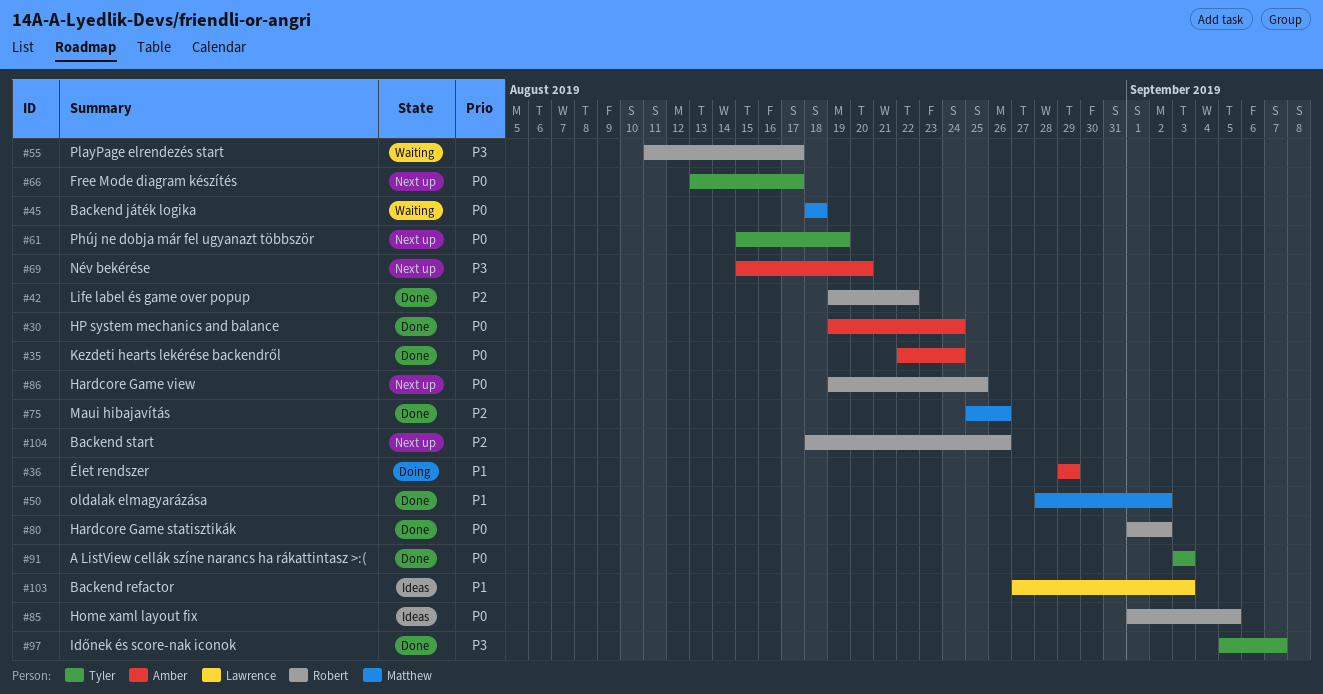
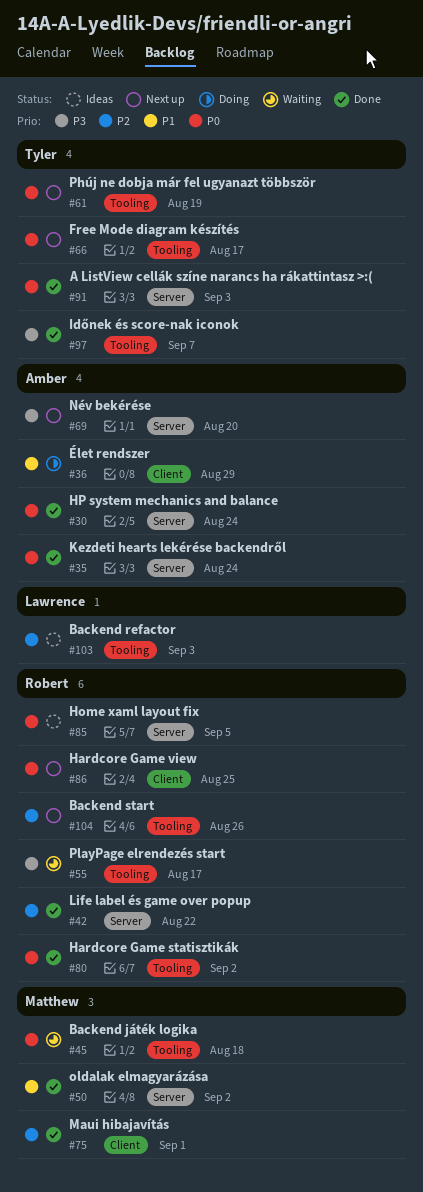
#75, due: Aug 26 -> Sep 1
#103, priority: P1 -> P2

